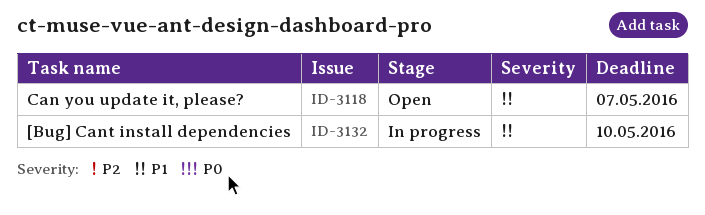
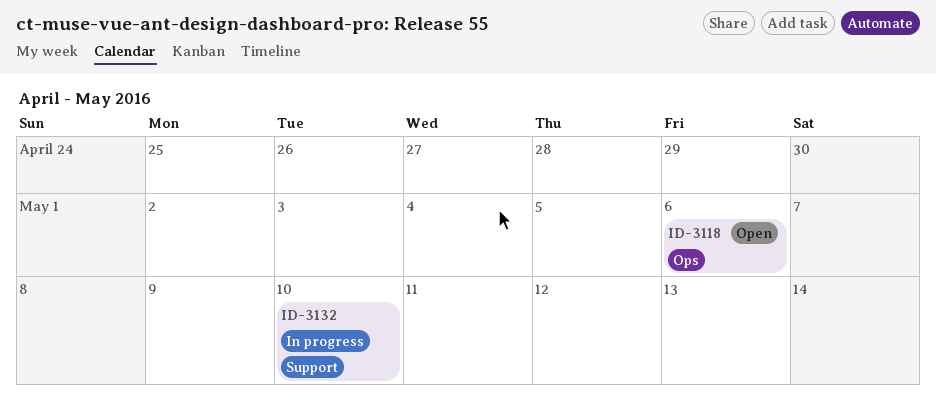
ID-3118, due: May 7 -> May 6

